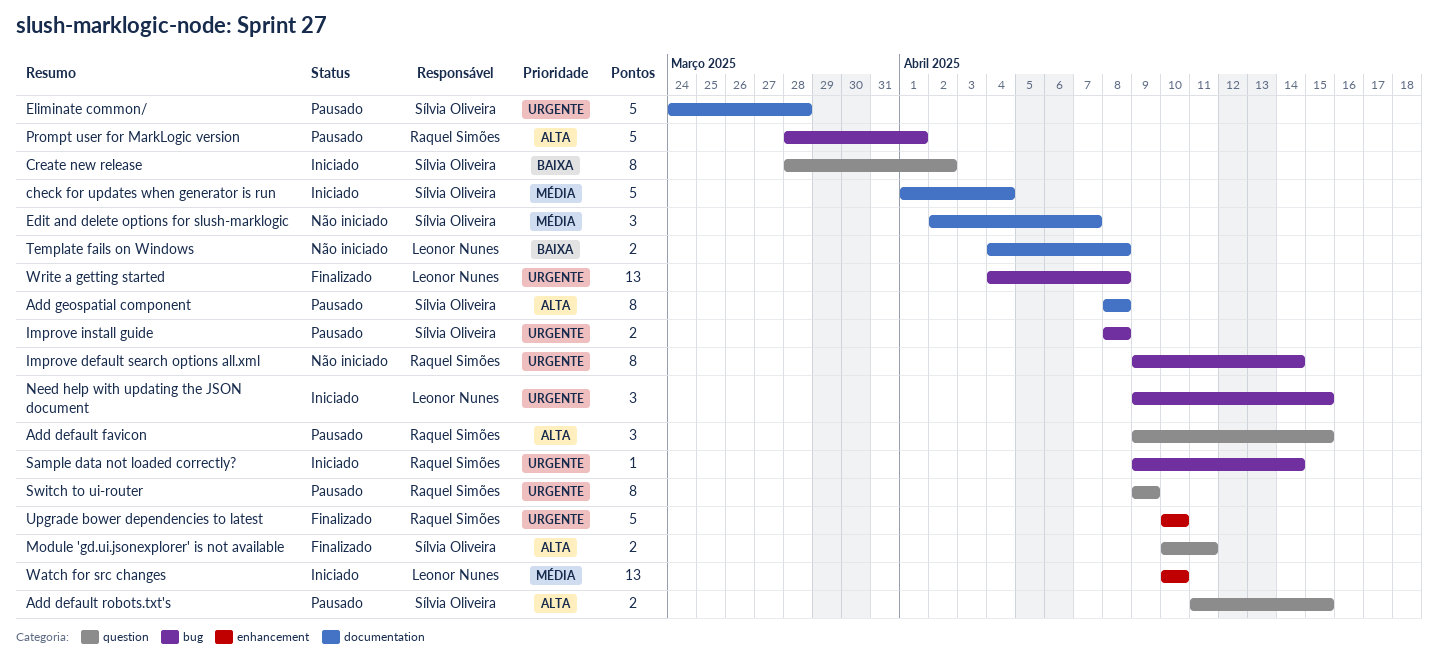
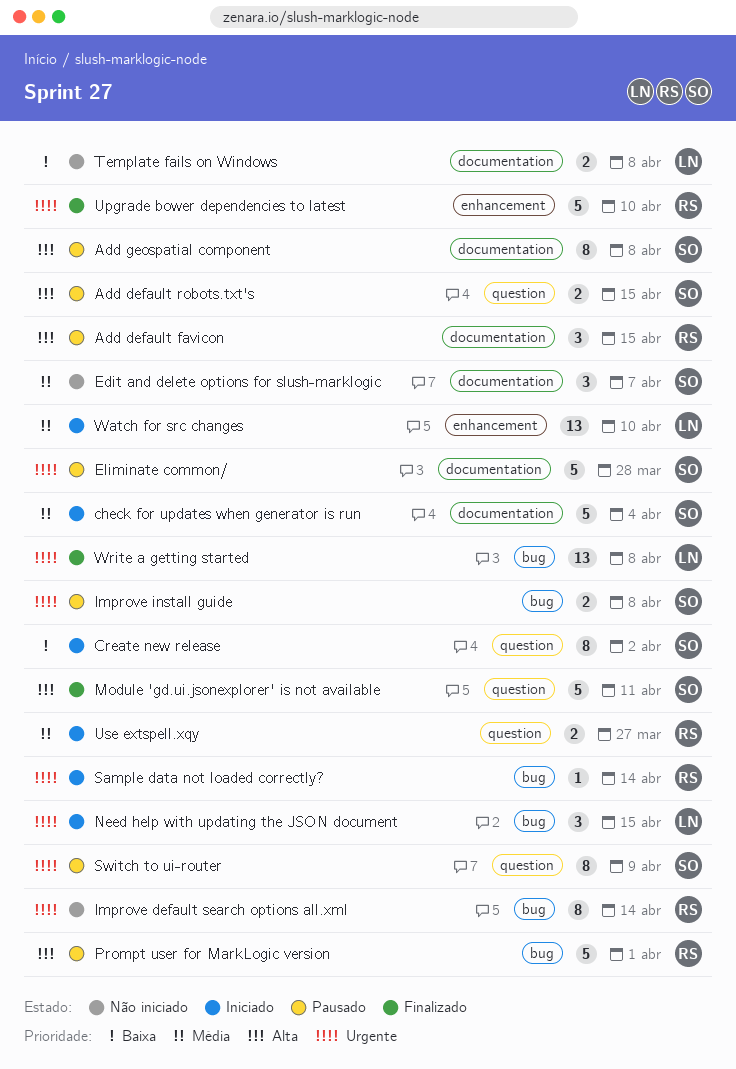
Add default favicon, label: question -> documentation
Module 'gd.ui.jsonexplorer' is not available, estimate: 2 -> 5
Switch to ui-router, owner: Raquel Simões -> Sílvia Oliveira
Use extspell.xqy: none -> present

